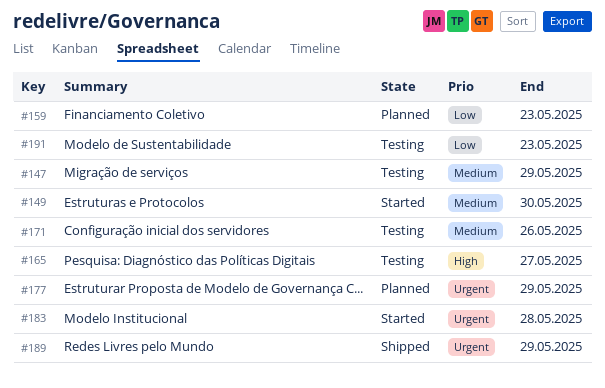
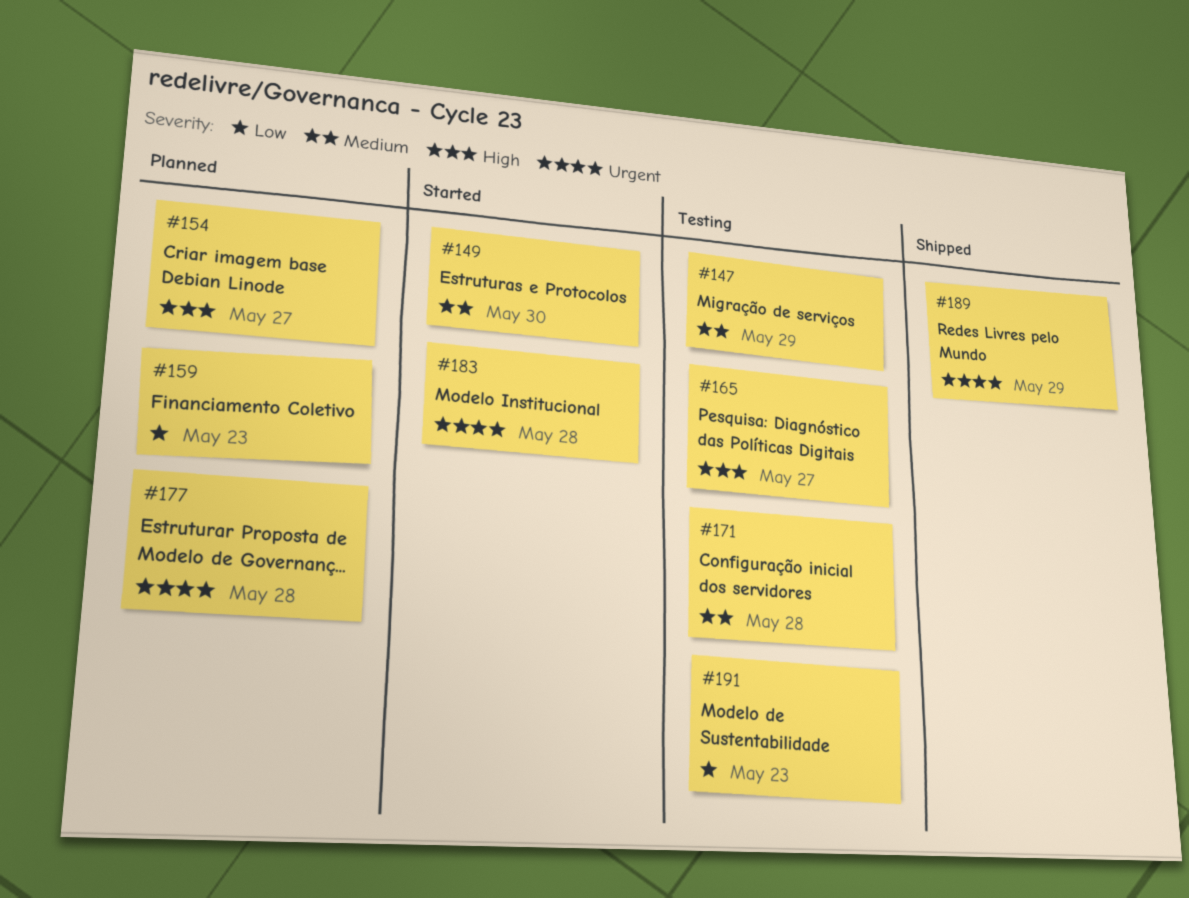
#154: none -> present
#171, due: May 26 -> May 28
#177, due: May 29 -> May 28

